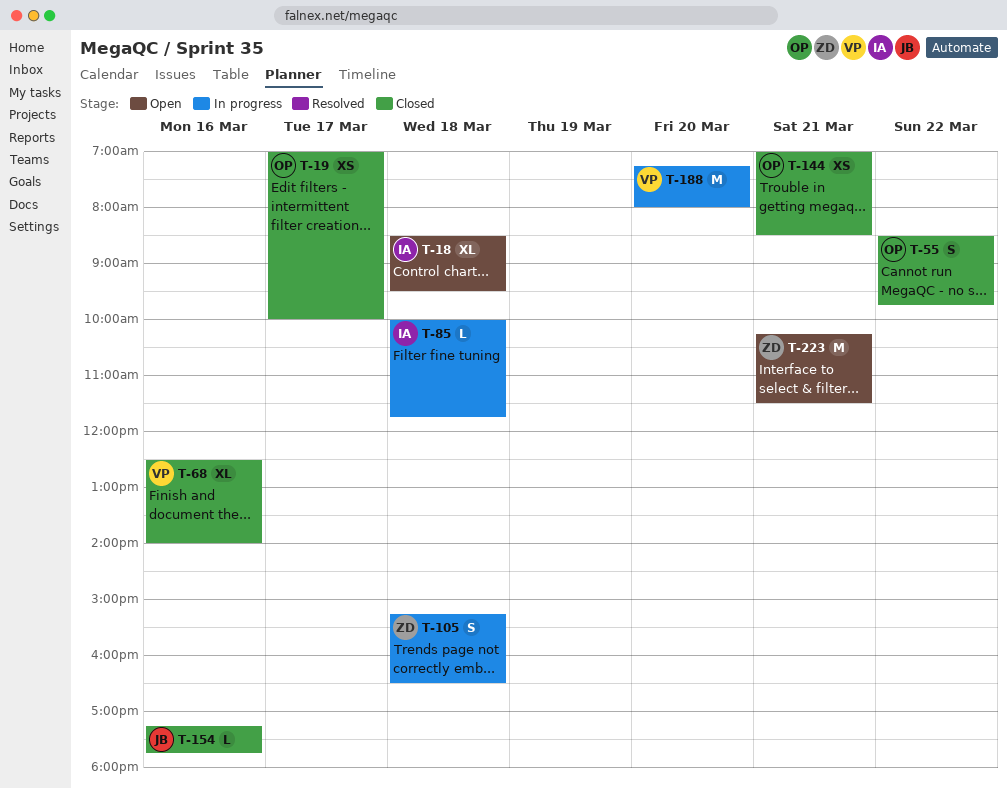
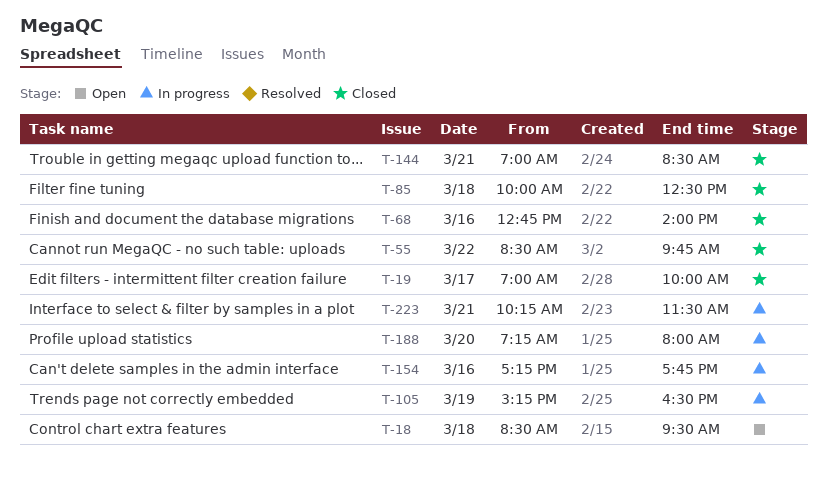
T-68, begins: 12:30 -> 12:45
T-85, status: In progress -> Closed
T-85, ends: 11:45 -> 12:30
T-105, day: Mar 18 -> Mar 19
T-154, status: Closed -> In progress
T-223, status: Open -> In progress

